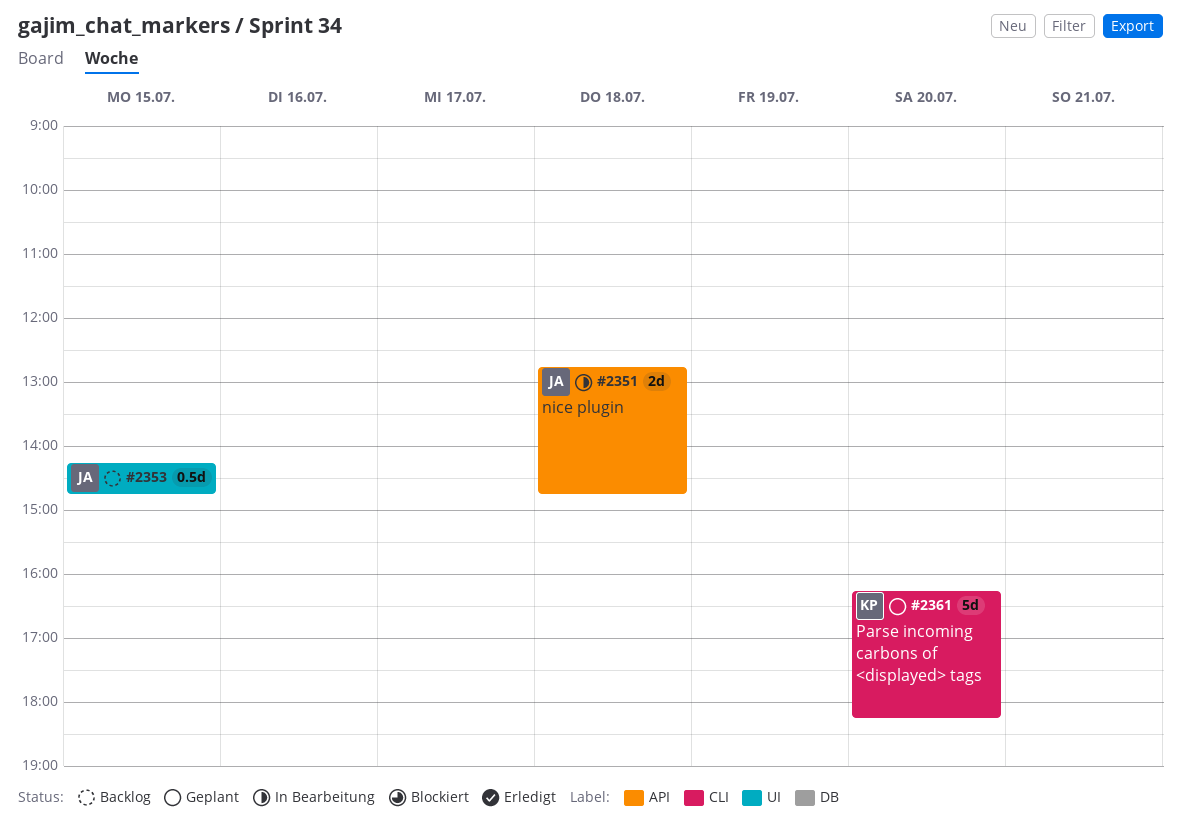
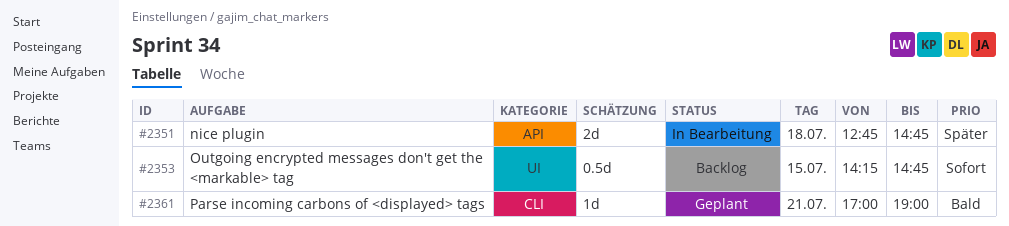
#2361, estimate: 5d -> 1d
#2361, day: Jul 20 -> Jul 21
#2361, begins: 16:15 -> 17:00
#2361, ends: 18:15 -> 19:00

